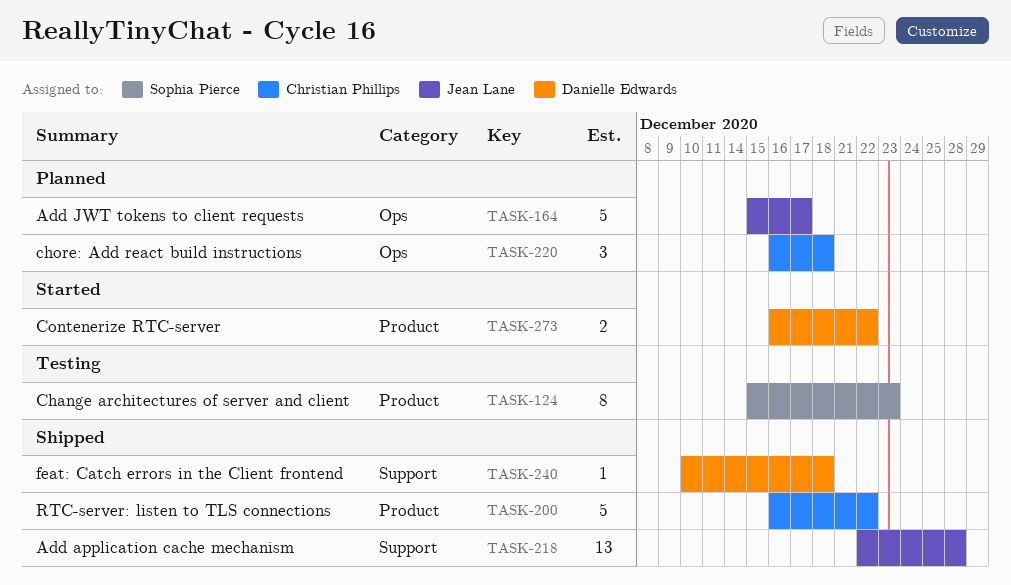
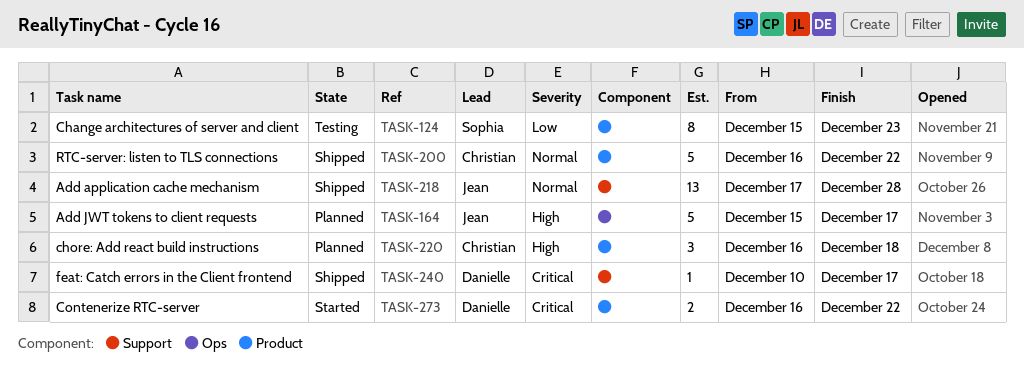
TASK-218, start: Dec 22 -> Dec 17
TASK-220, label: Ops -> Product
TASK-240, due: Dec 18 -> Dec 17

